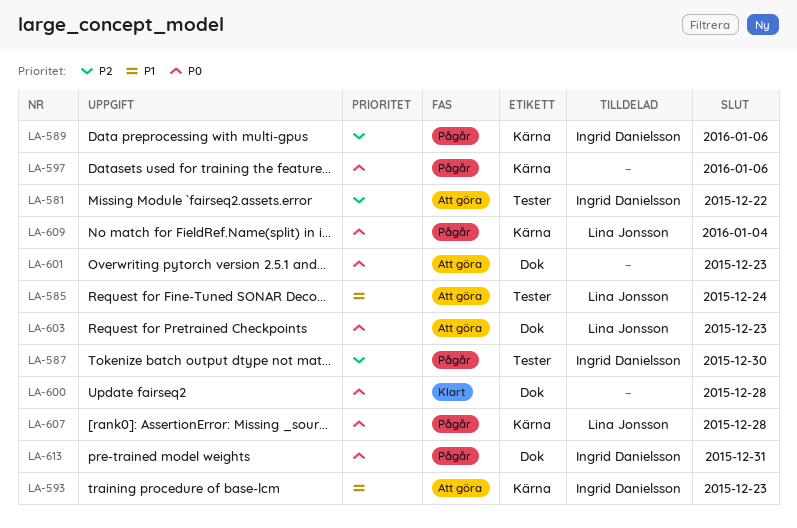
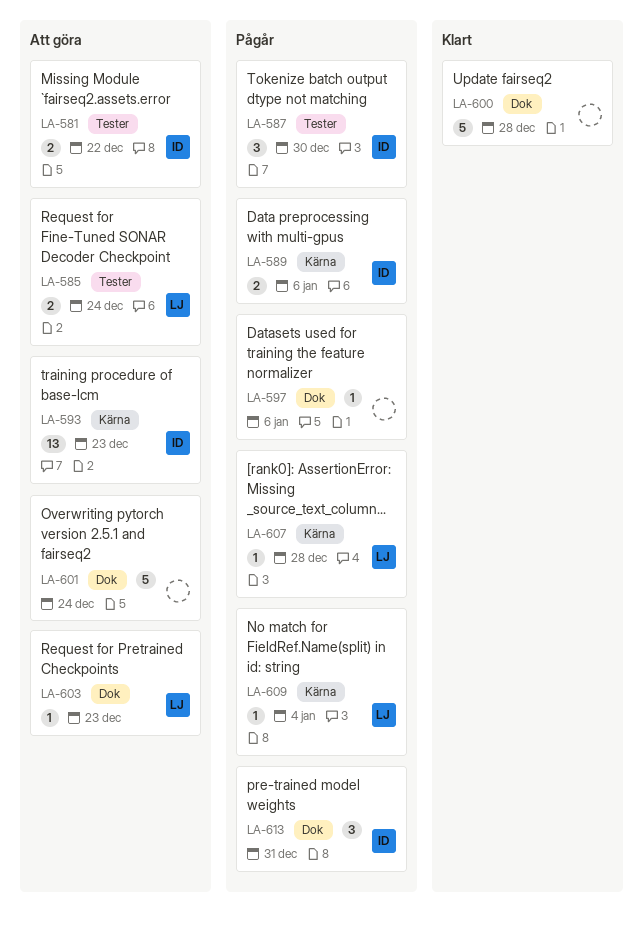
LA-597, label: Kärna -> Dok
LA-601, due: Dec 23 -> Dec 24

